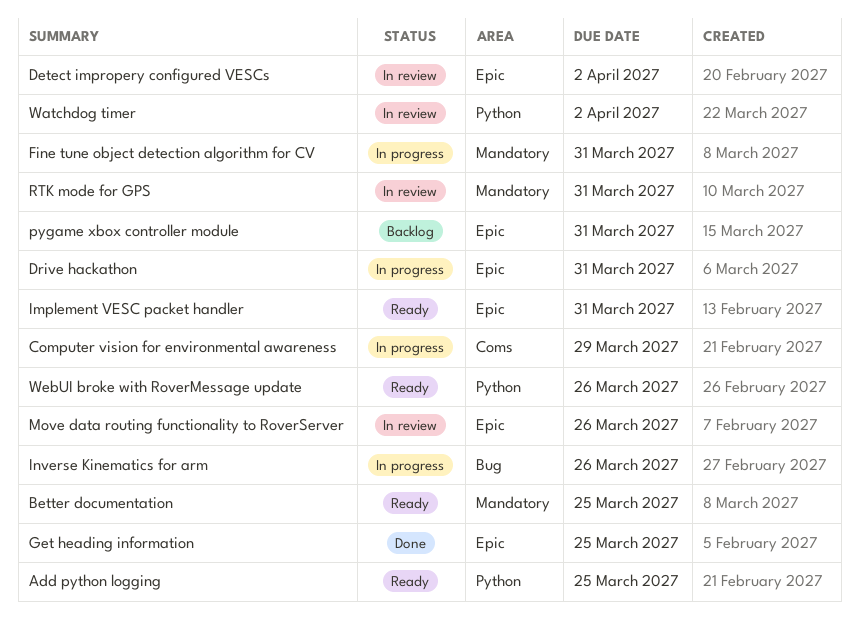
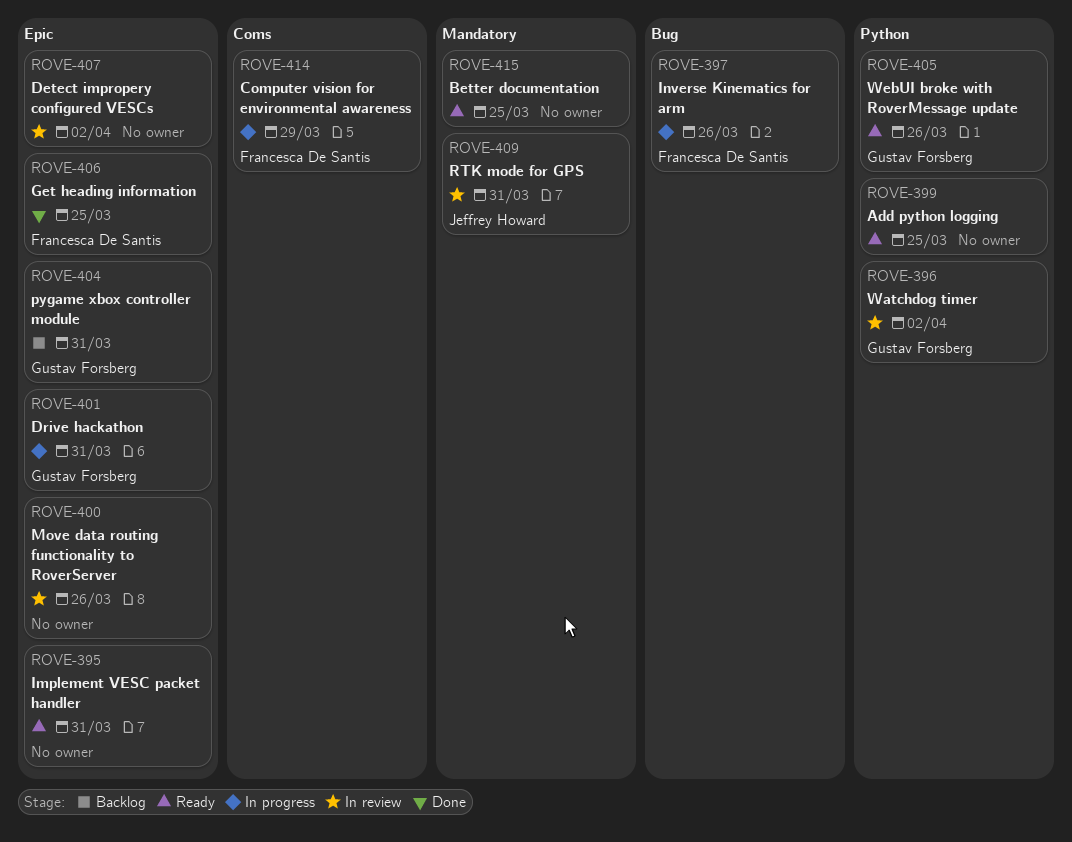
Fine tune object detection algorithm for CV: present -> none

